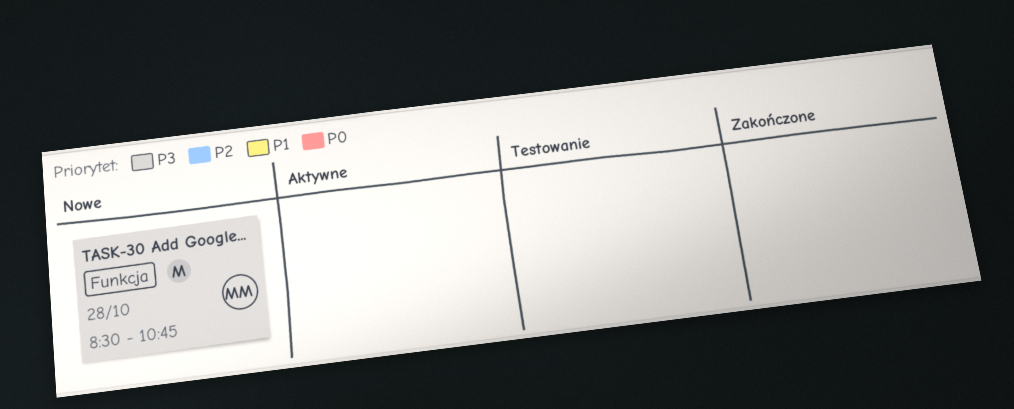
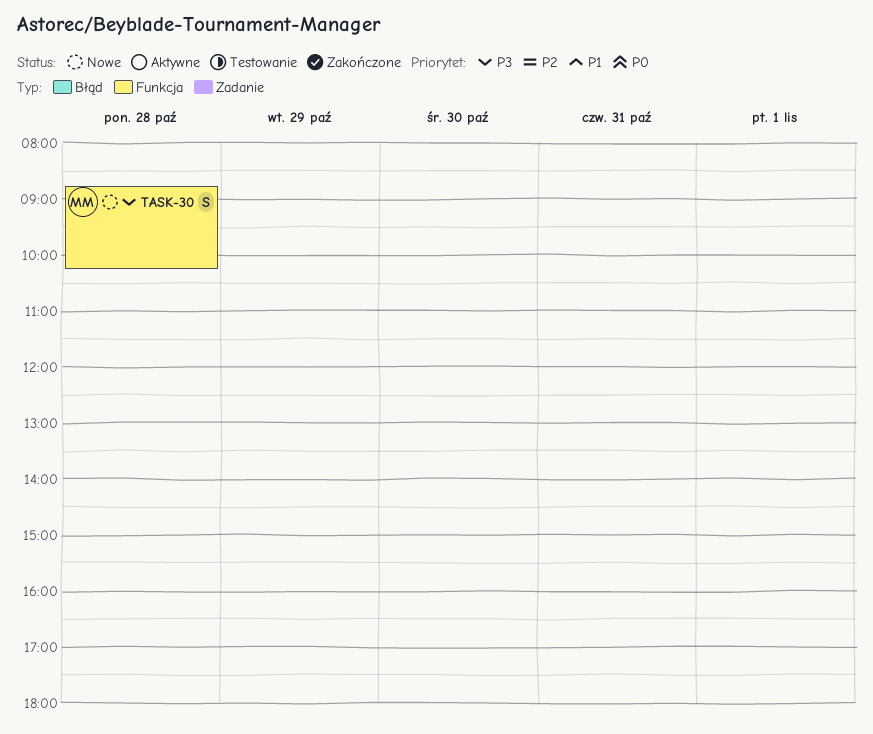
TASK-30, estimate: M -> S
TASK-30, begins: 08:30 -> 08:45
TASK-30, ends: 10:45 -> 10:15

